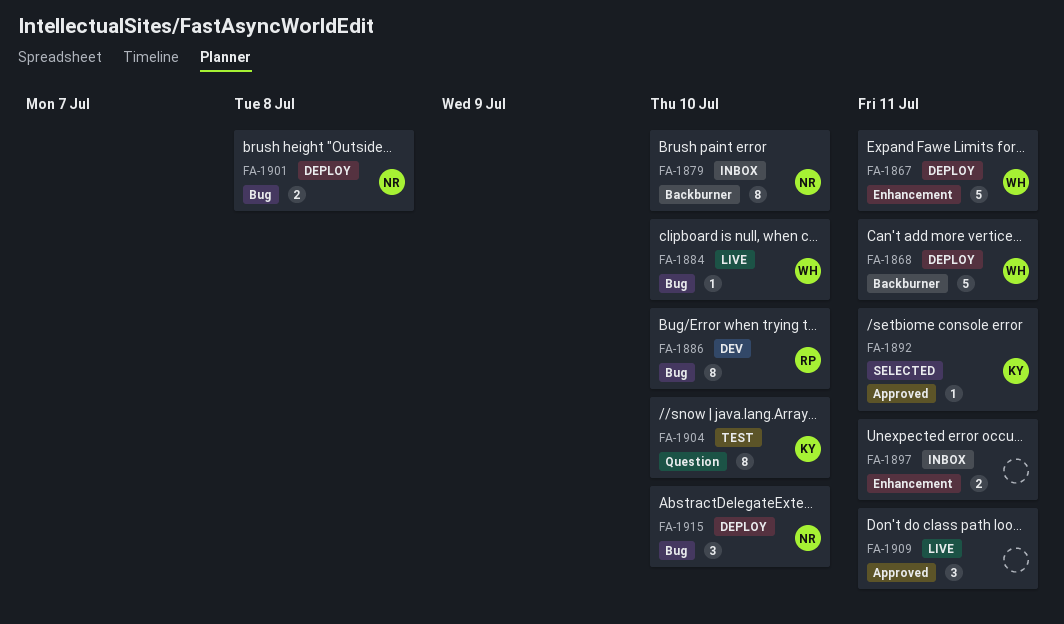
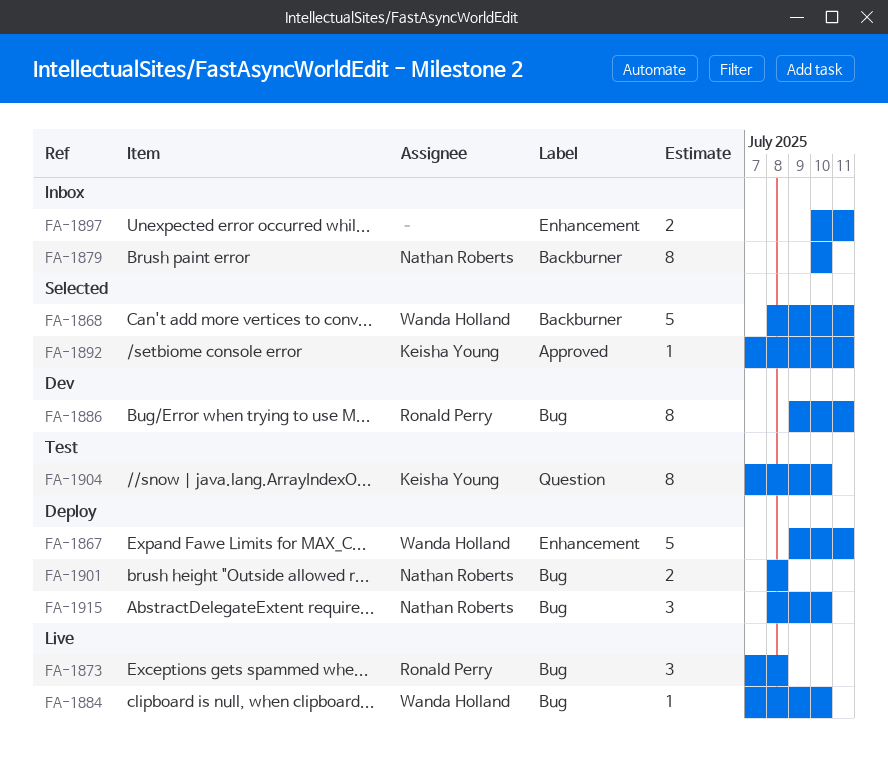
FA-1868, status: Deploy -> Selected
FA-1873: none -> present
FA-1886, due: Jul 10 -> Jul 11
FA-1909: present -> none

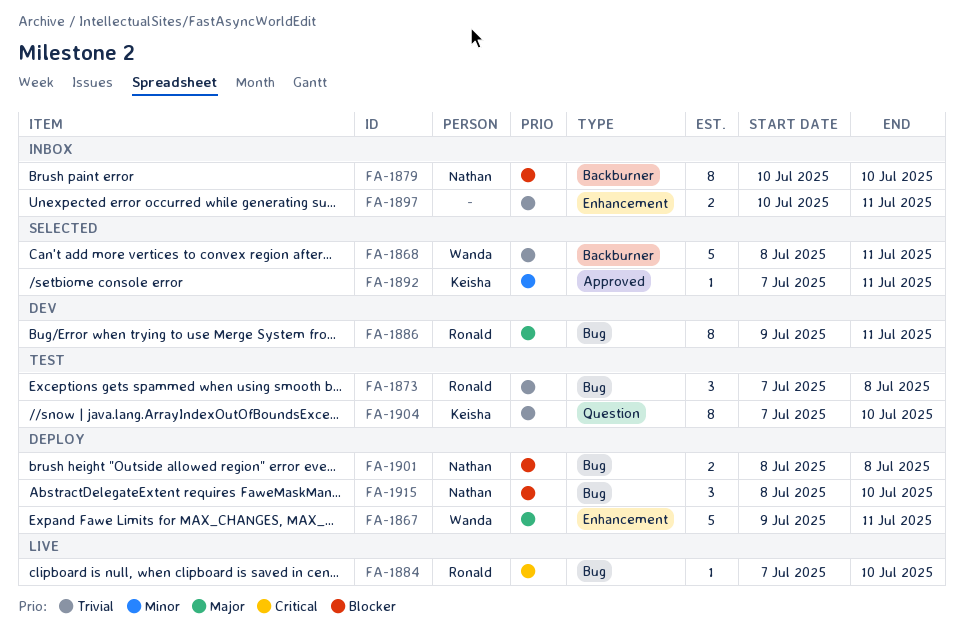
FA-1873, status: Live -> Test
FA-1884, owner: Wanda Holland -> Ronald Perry

